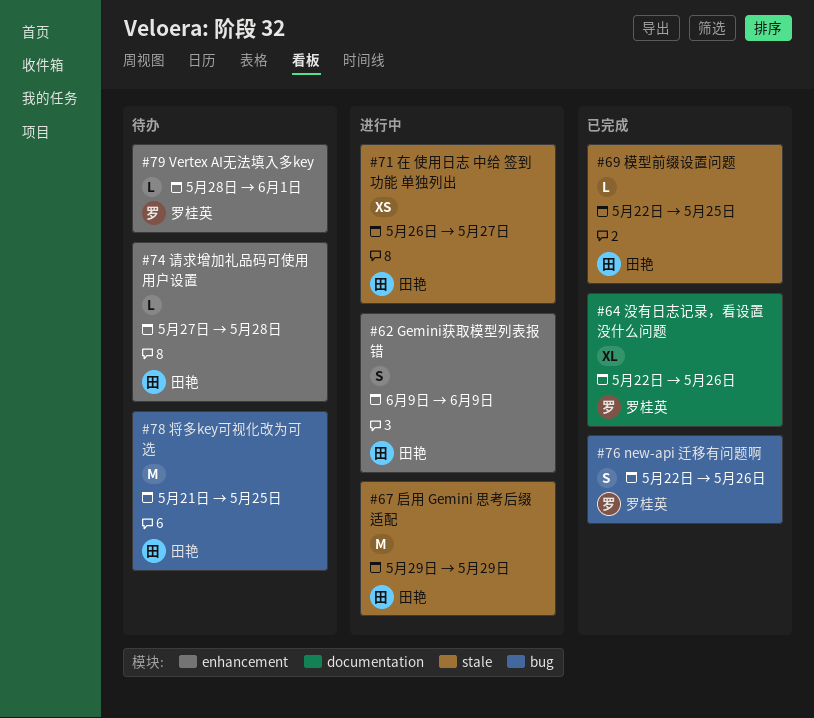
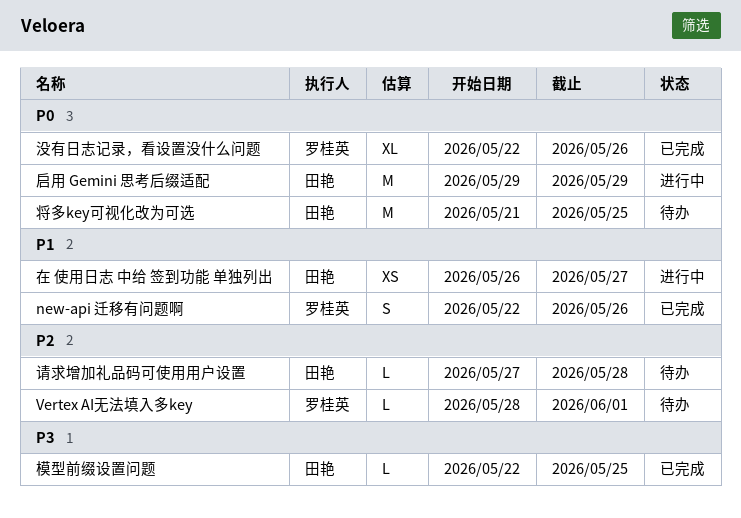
Gemini获取模型列表报错: present -> none

